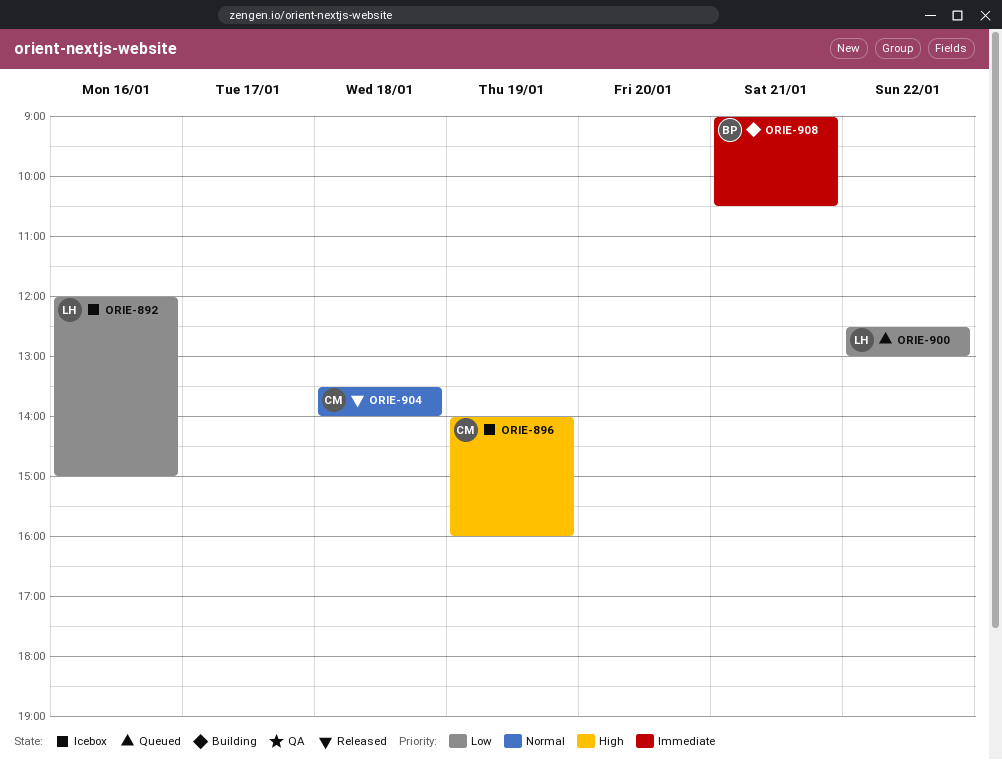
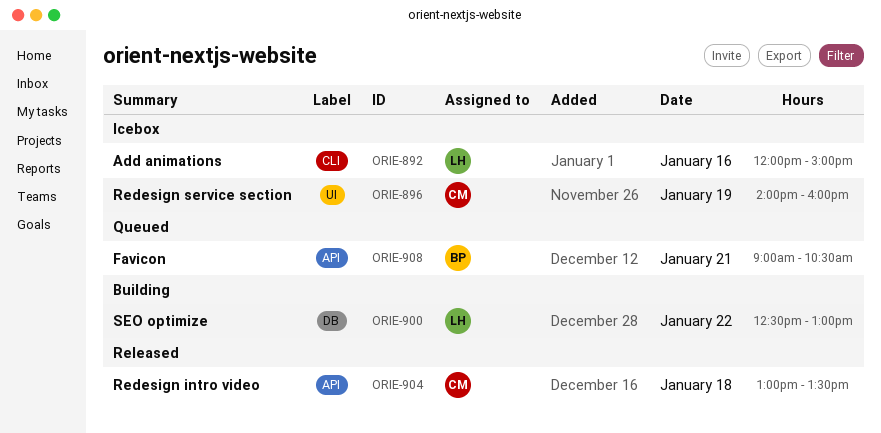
ORIE-900, status: Queued -> Building
ORIE-904, begins: 13:30 -> 13:00
ORIE-904, ends: 14:00 -> 13:30
ORIE-908, status: Building -> Queued

